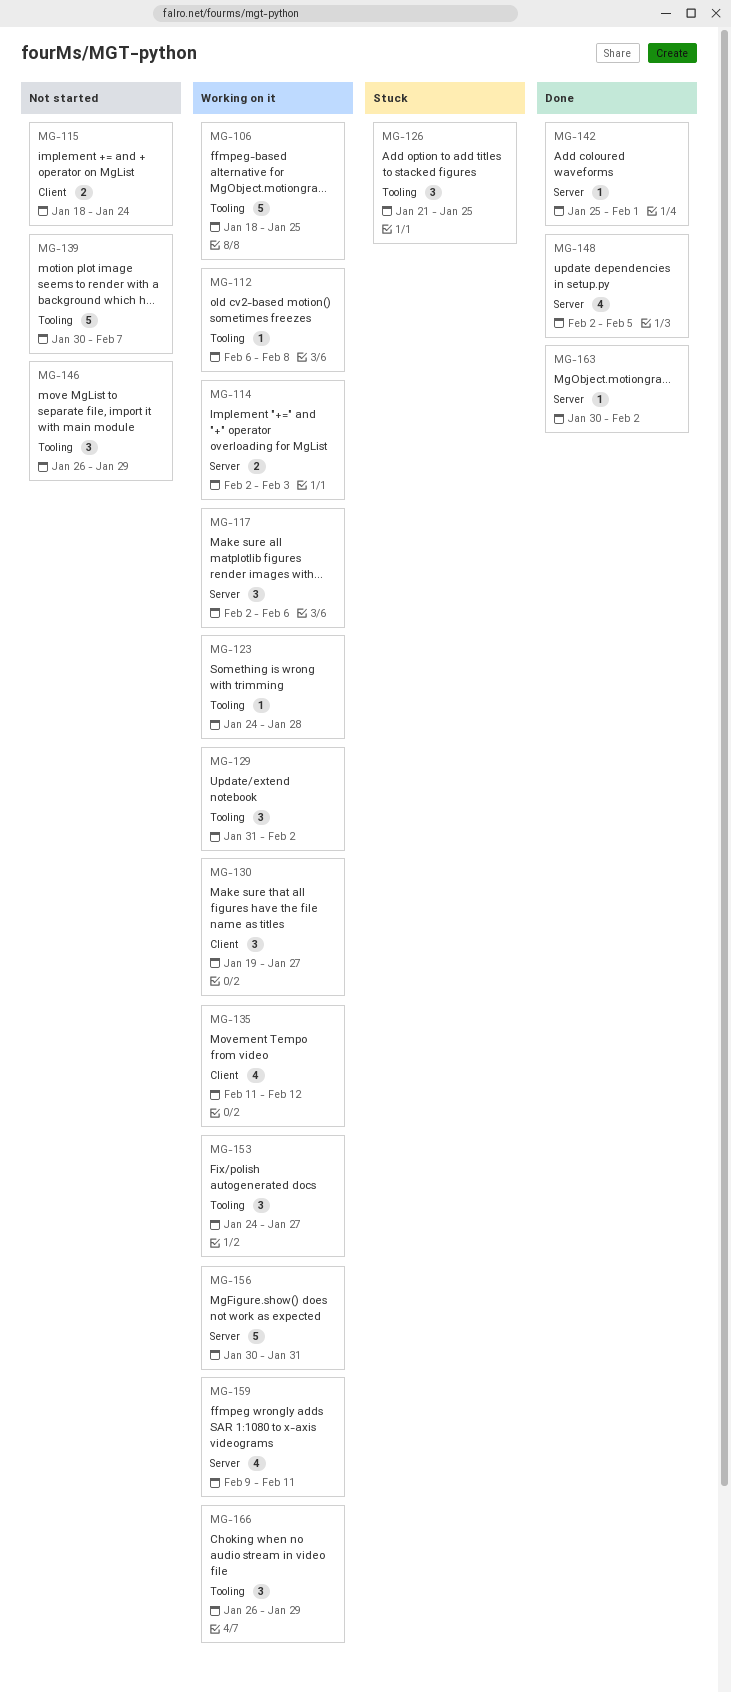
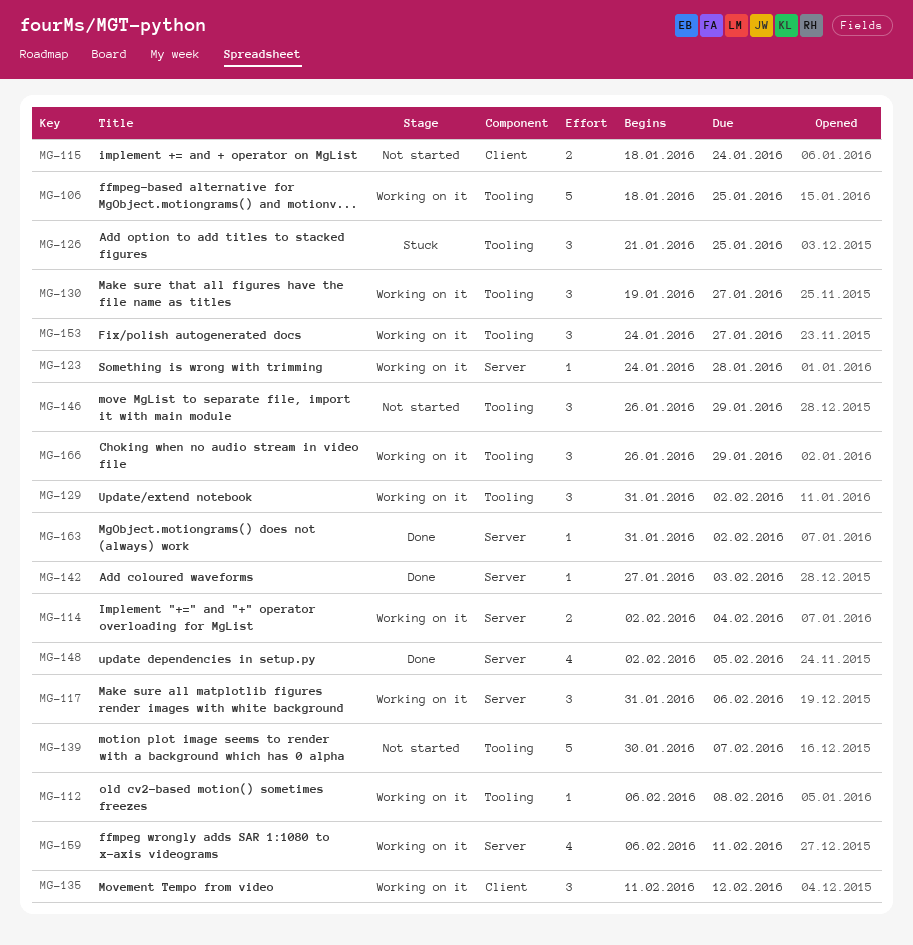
MG-114, due: Feb 3 -> Feb 4
MG-117, start: Feb 2 -> Jan 31
MG-123, label: Tooling -> Server
MG-130, label: Client -> Tooling
MG-135, estimate: 4 -> 3
MG-142, start: Jan 25 -> Jan 27
MG-142, due: Feb 1 -> Feb 3
MG-156: present -> none
MG-159, start: Feb 9 -> Feb 6
MG-163, start: Jan 30 -> Jan 31

